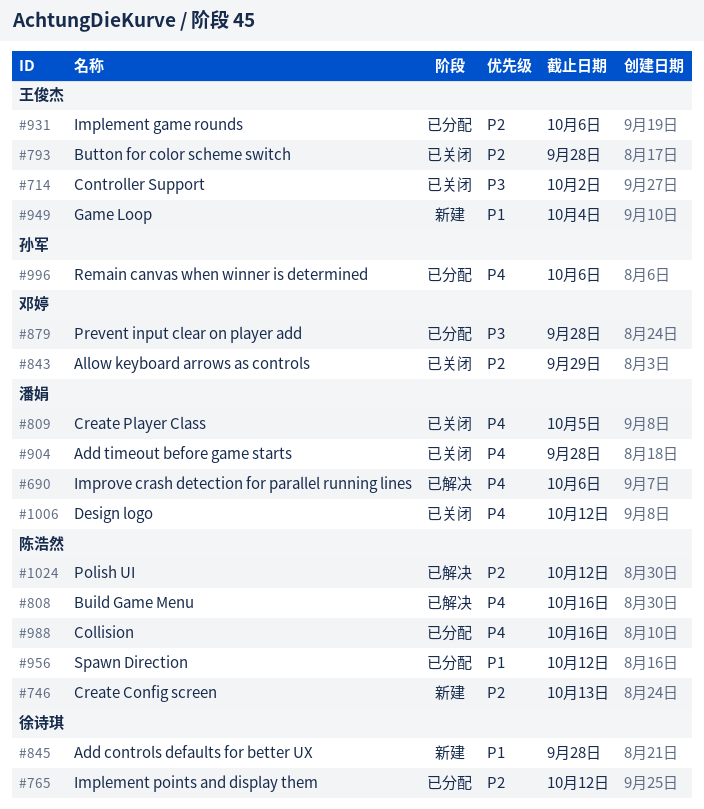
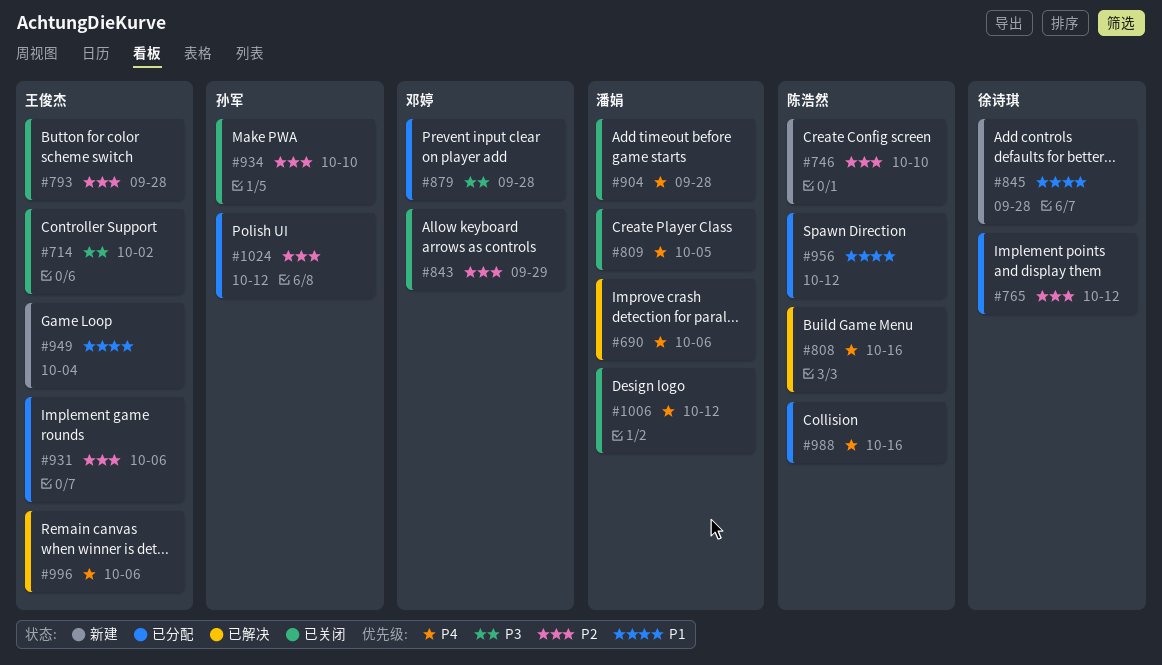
#746, due: Oct 13 -> Oct 10
#934: none -> present
#996, status: 已分配 -> 已解决
#996, owner: 孙军 -> 王俊杰
#1024, status: 已解决 -> 已分配
#1024, owner: 陈浩然 -> 孙军

